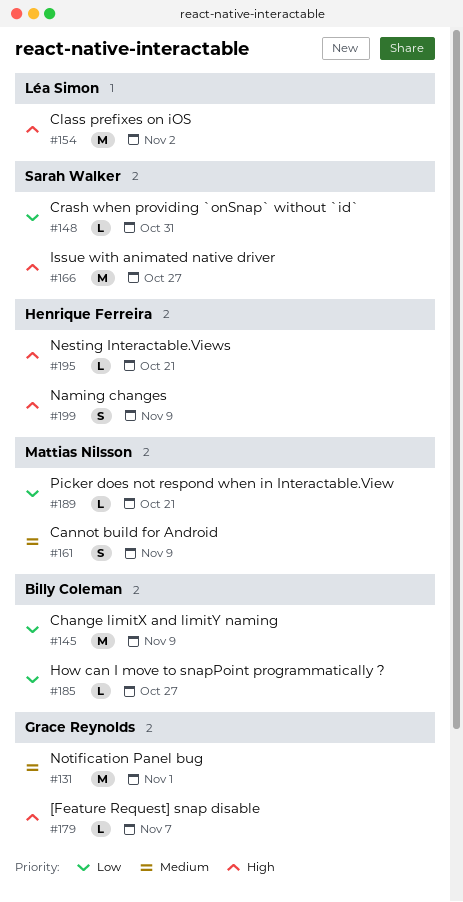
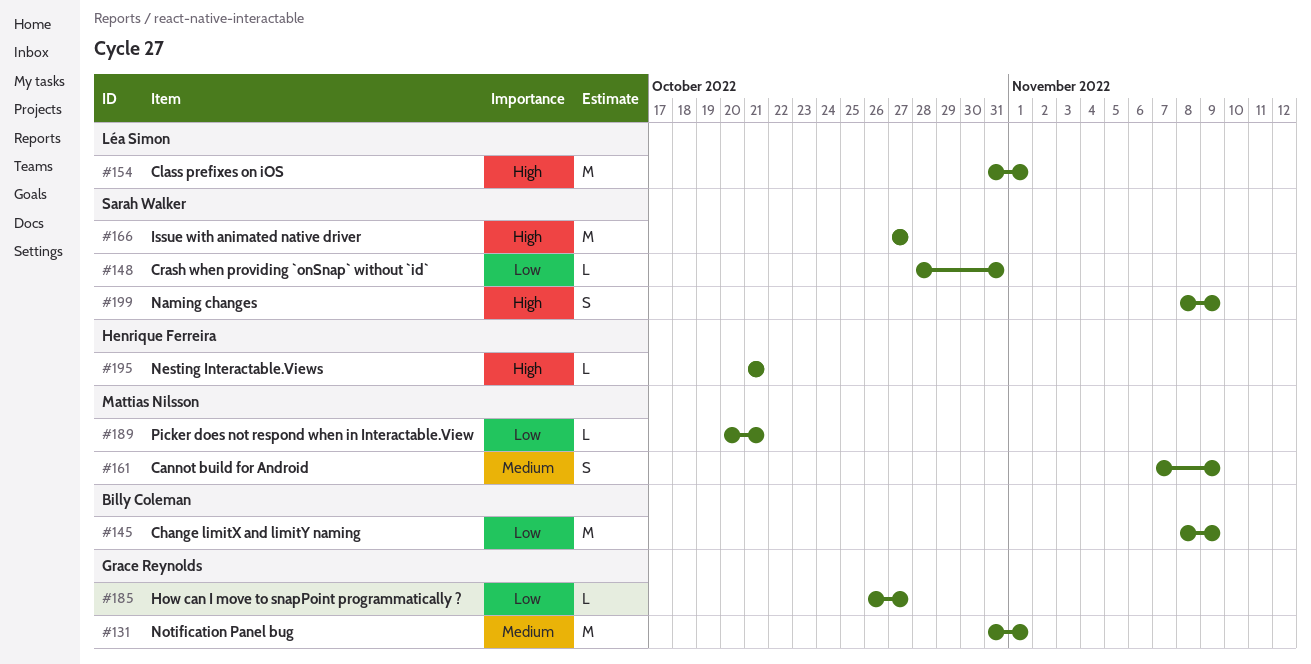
#154, due: Nov 2 -> Nov 1
#179: present -> none
#185, owner: Billy Coleman -> Grace Reynolds
#199, owner: Henrique Ferreira -> Sarah Walker

